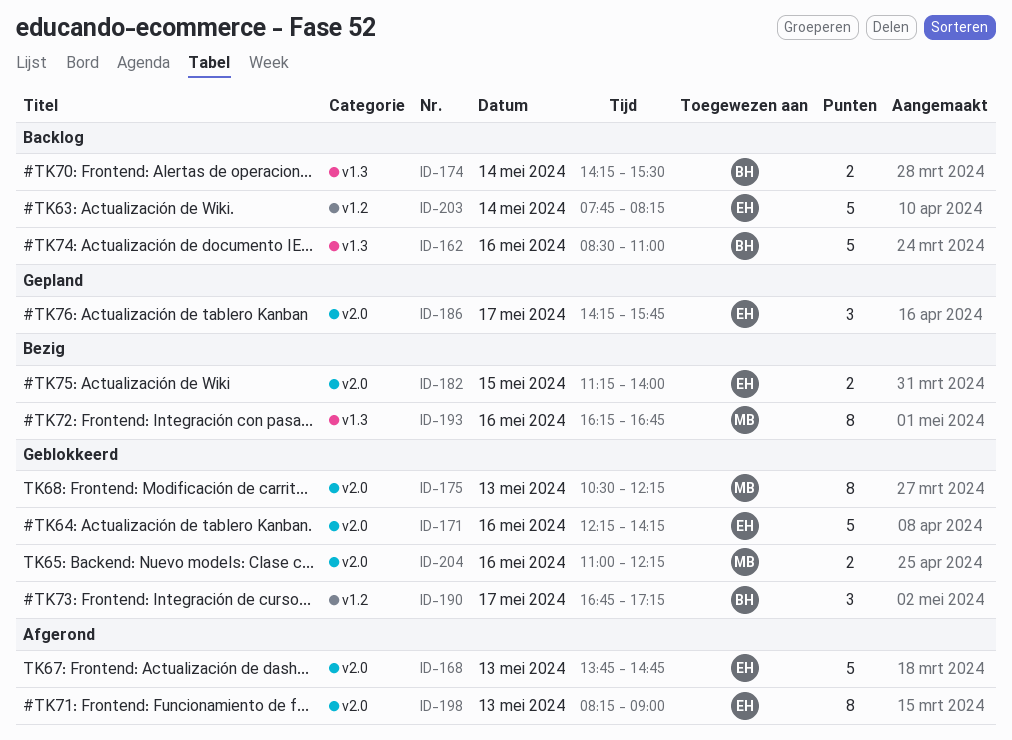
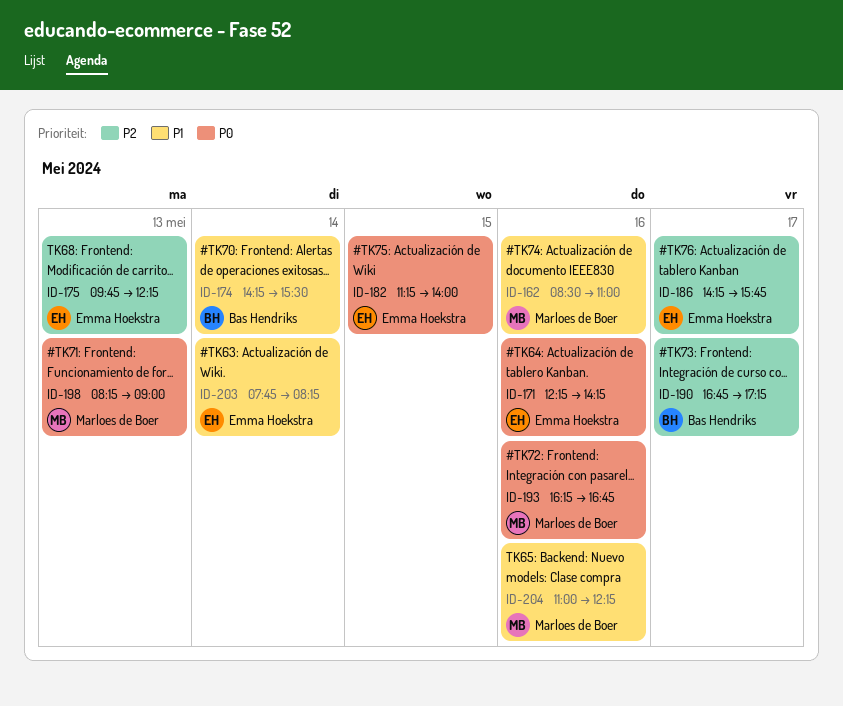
ID-162, owner: Bas Hendriks -> Marloes de Boer
ID-168: present -> none
ID-175, owner: Marloes de Boer -> Emma Hoekstra
ID-175, begins: 10:30 -> 09:45
ID-198, owner: Emma Hoekstra -> Marloes de Boer

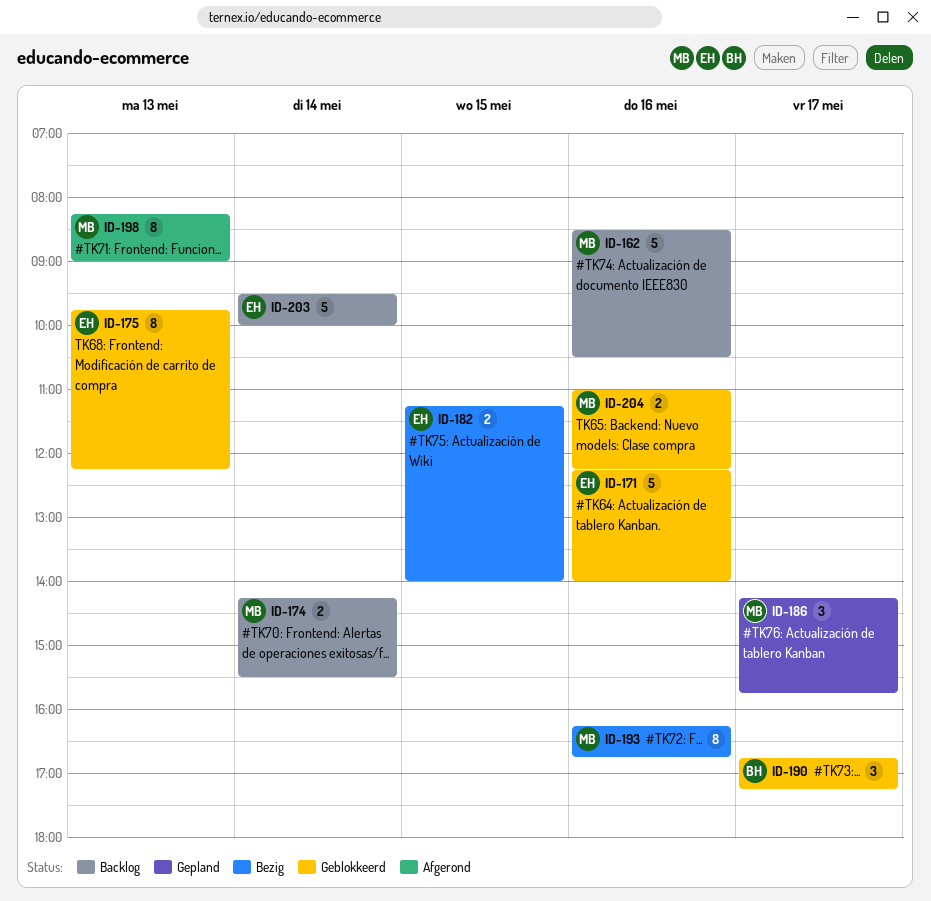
ID-162, ends: 11:00 -> 10:30
ID-171, ends: 14:15 -> 14:00
ID-174, owner: Bas Hendriks -> Marloes de Boer
ID-186, owner: Emma Hoekstra -> Marloes de Boer
ID-203, begins: 07:45 -> 09:30
ID-203, ends: 08:15 -> 10:00

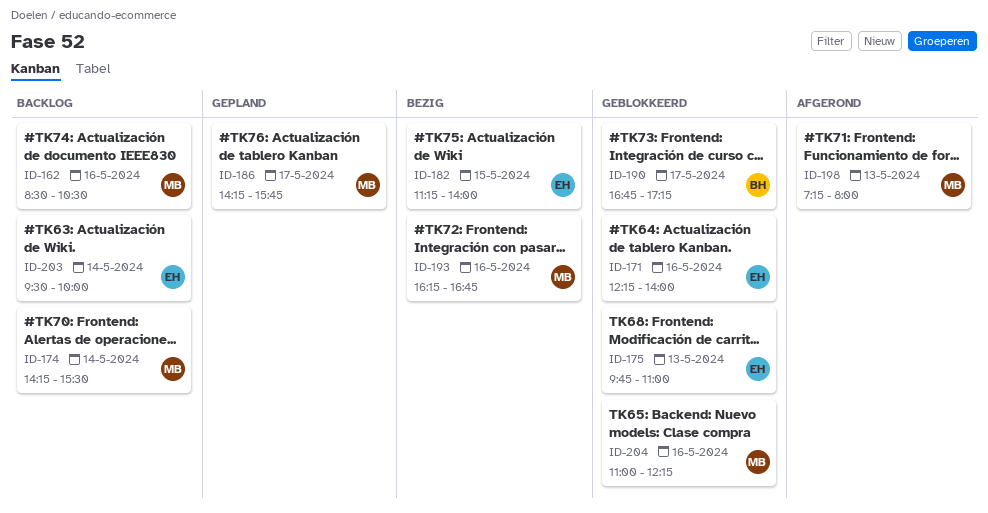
ID-175, ends: 12:15 -> 11:00
ID-198, begins: 08:15 -> 07:15
ID-198, ends: 09:00 -> 08:00

